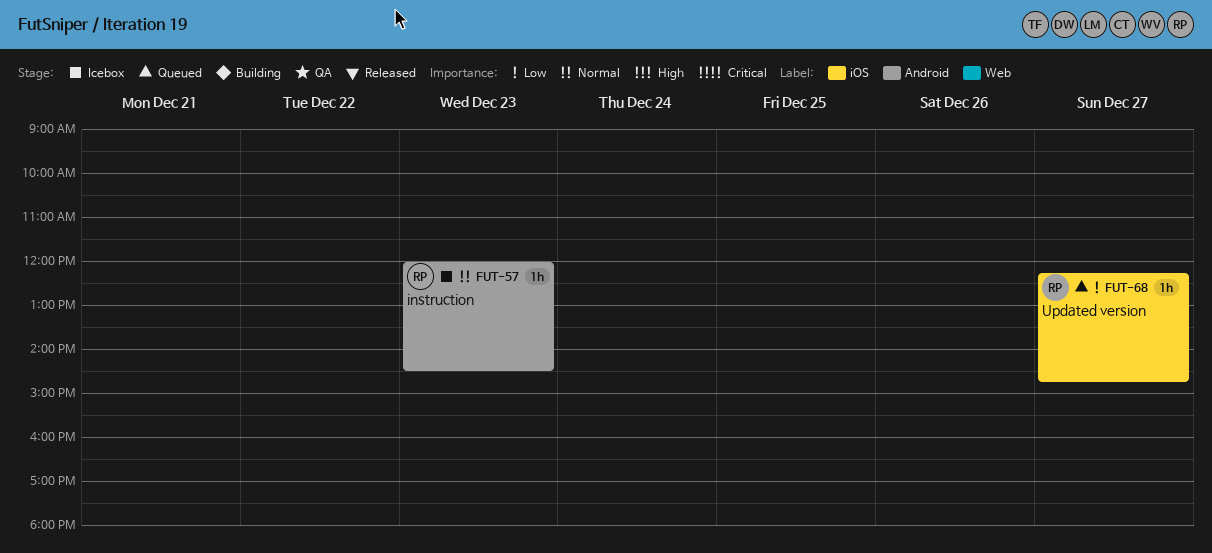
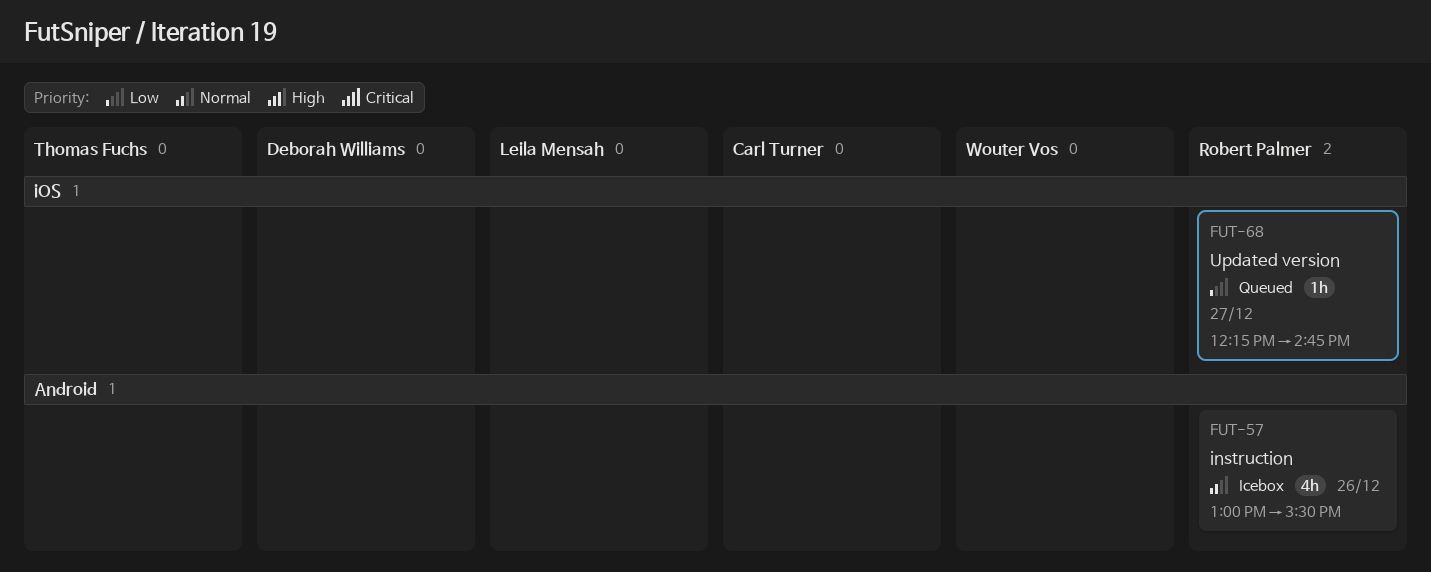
FUT-57, estimate: 1h -> 4h
FUT-57, day: Dec 23 -> Dec 26
FUT-57, begins: 12:00 -> 13:00
FUT-57, ends: 14:30 -> 15:30

